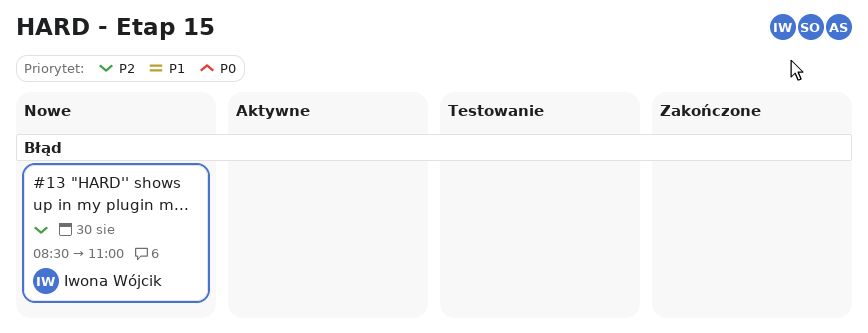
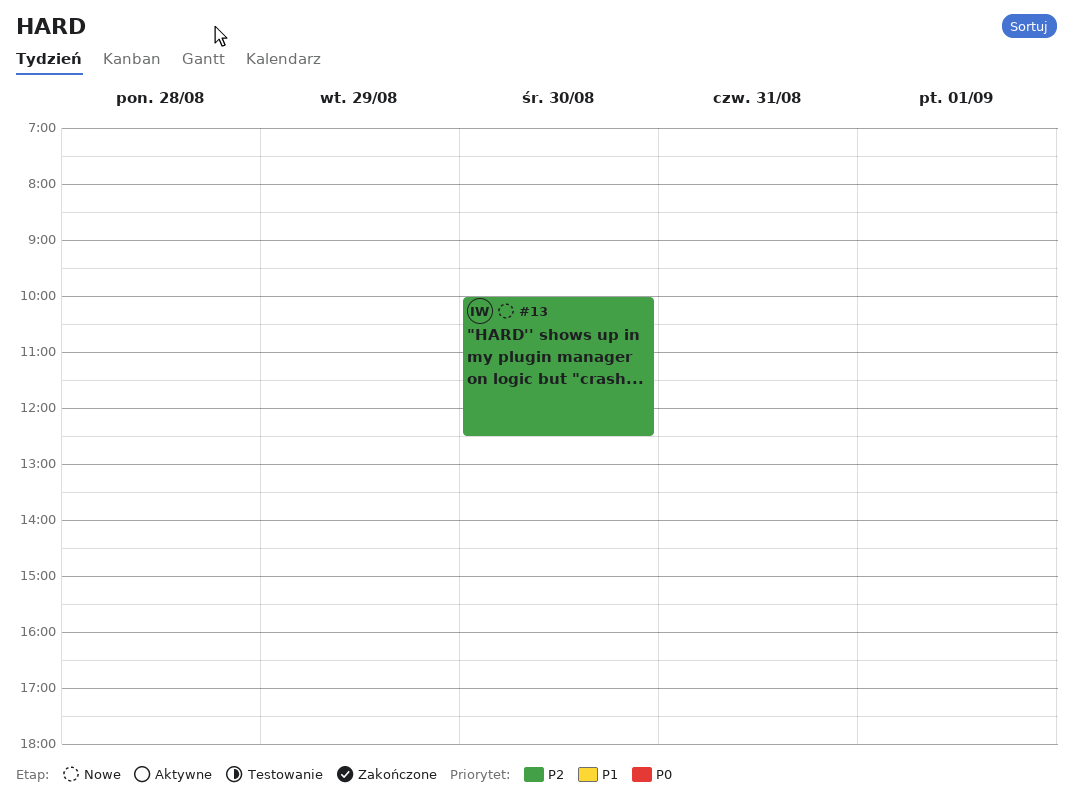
#13, begins: 08:30 -> 10:00
#13, ends: 11:00 -> 12:30

